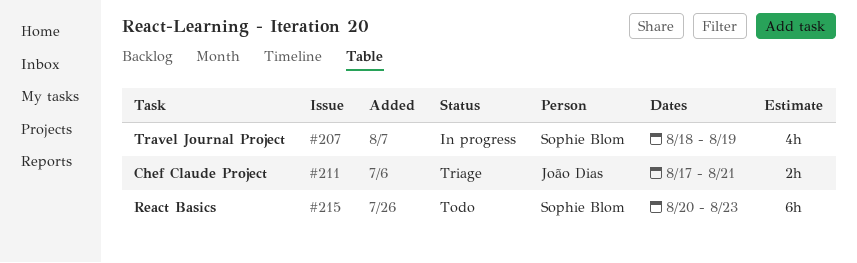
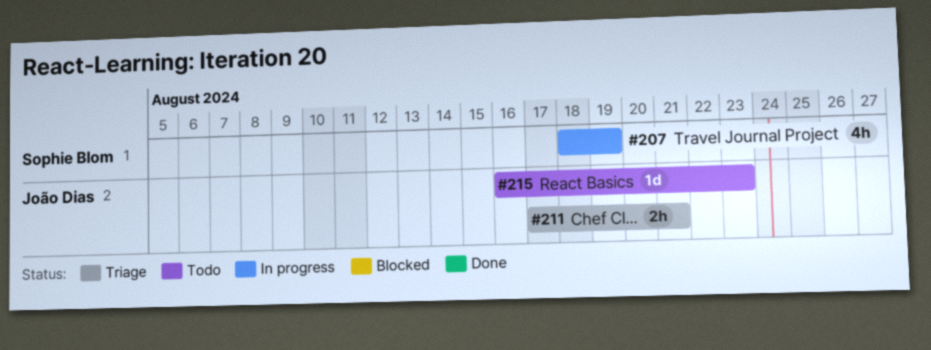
#215, owner: Sophie Blom -> João Dias
#215, estimate: 6h -> 1d
#215, start: Aug 20 -> Aug 16

